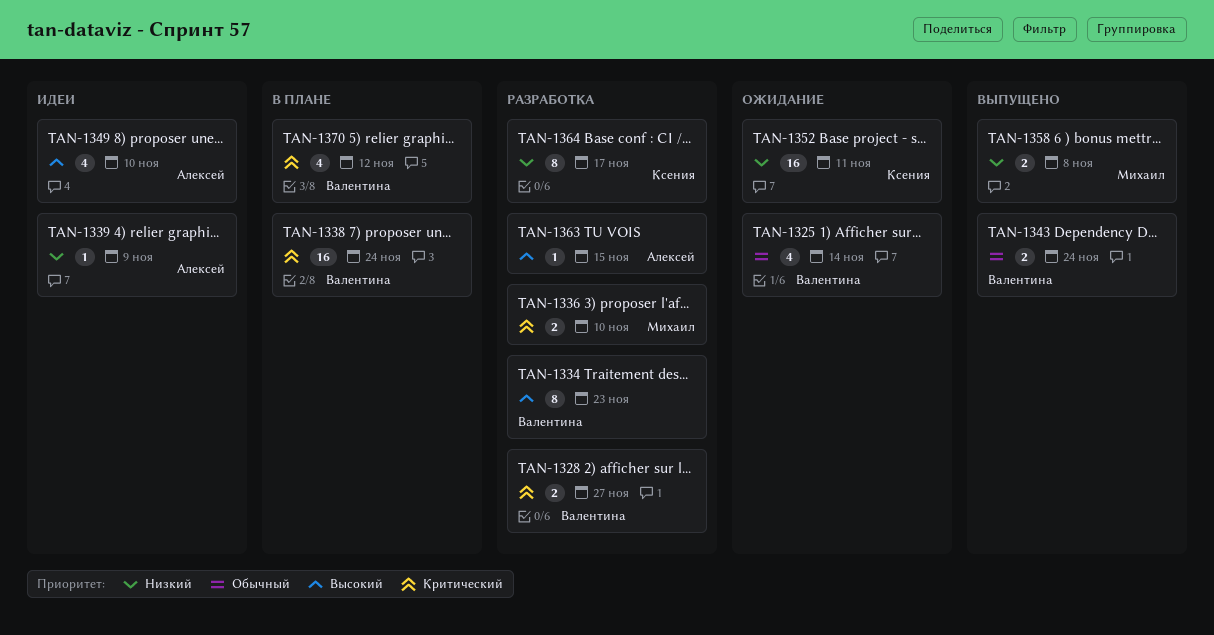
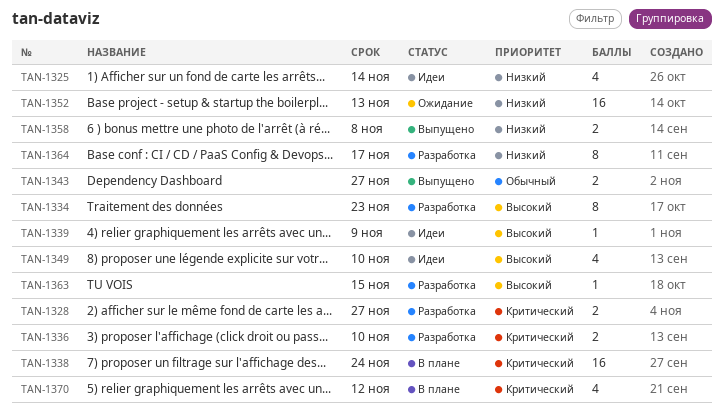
TAN-1325, status: Ожидание -> Идеи
TAN-1325, priority: Обычный -> Низкий
TAN-1339, priority: Низкий -> Высокий
TAN-1343, due: Nov 24 -> Nov 27
TAN-1352, due: Nov 11 -> Nov 13

